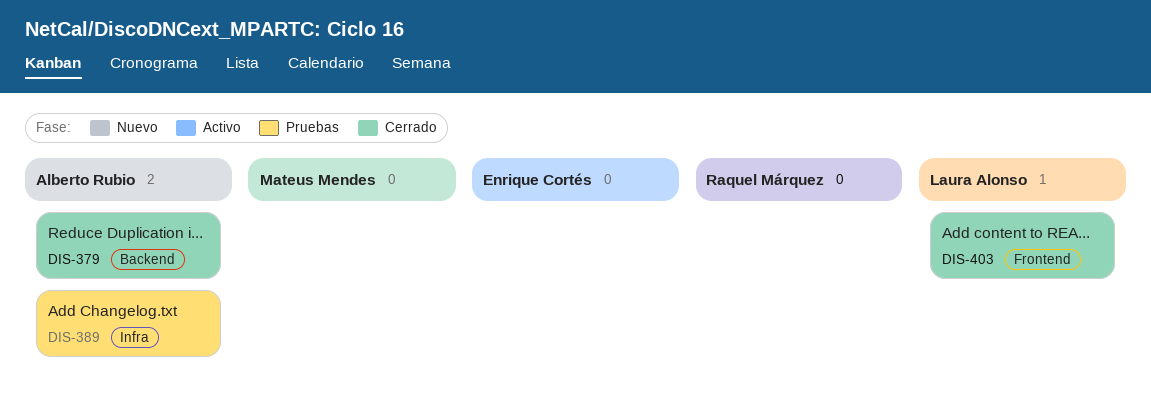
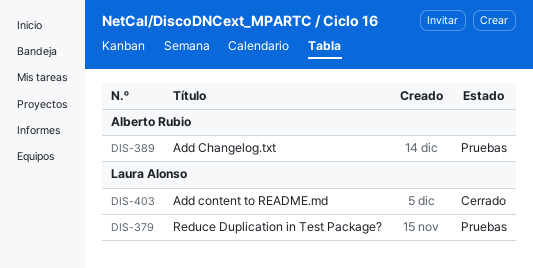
DIS-379, status: Cerrado -> Pruebas
DIS-379, owner: Alberto Rubio -> Laura Alonso

